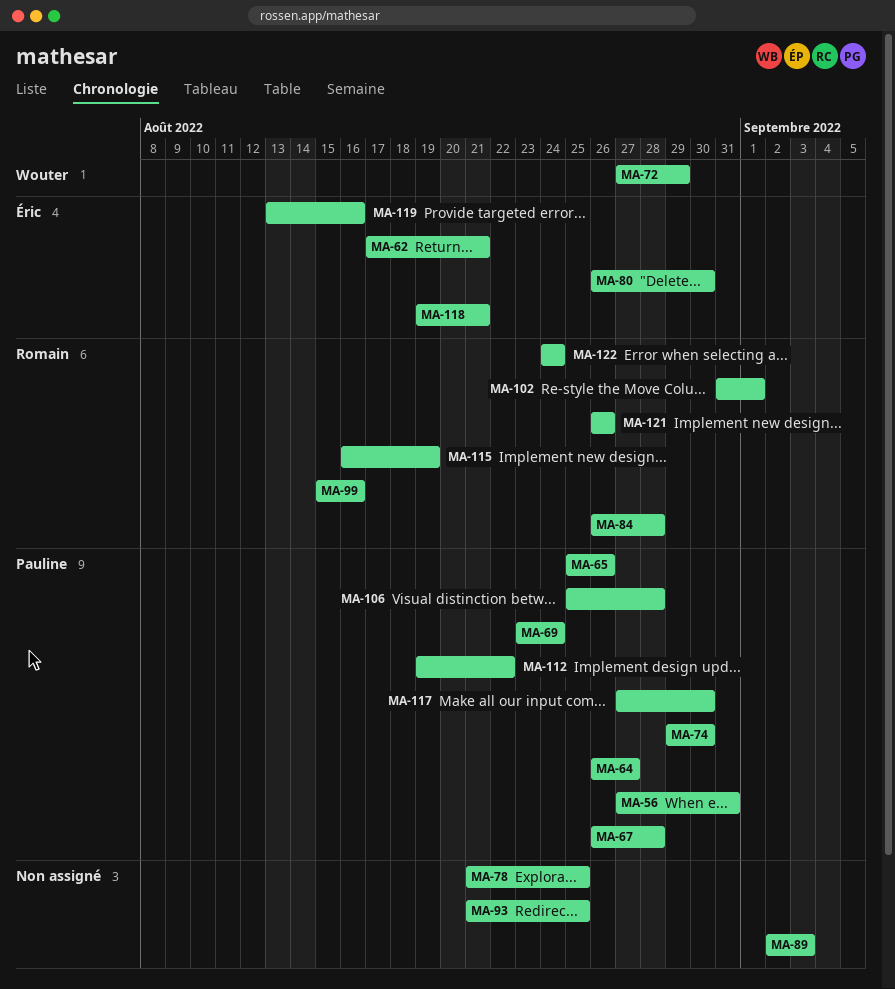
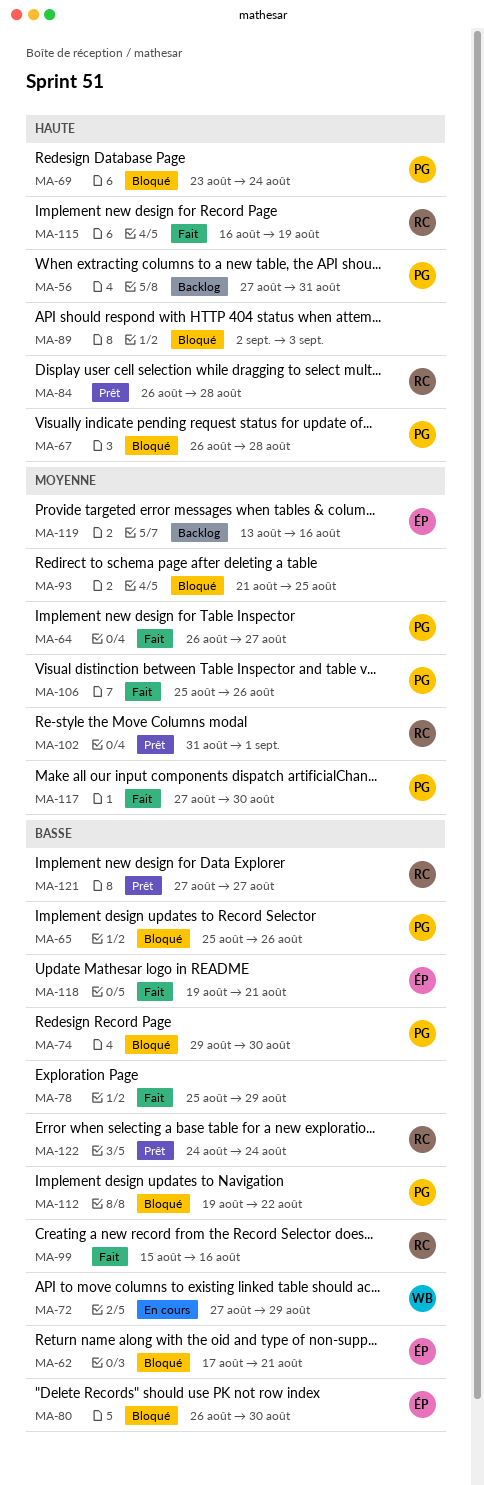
MA-78, start: Aug 21 -> Aug 25
MA-78, due: Aug 25 -> Aug 29
MA-106, due: Aug 28 -> Aug 26
MA-121, start: Aug 26 -> Aug 27
MA-121, due: Aug 26 -> Aug 27

